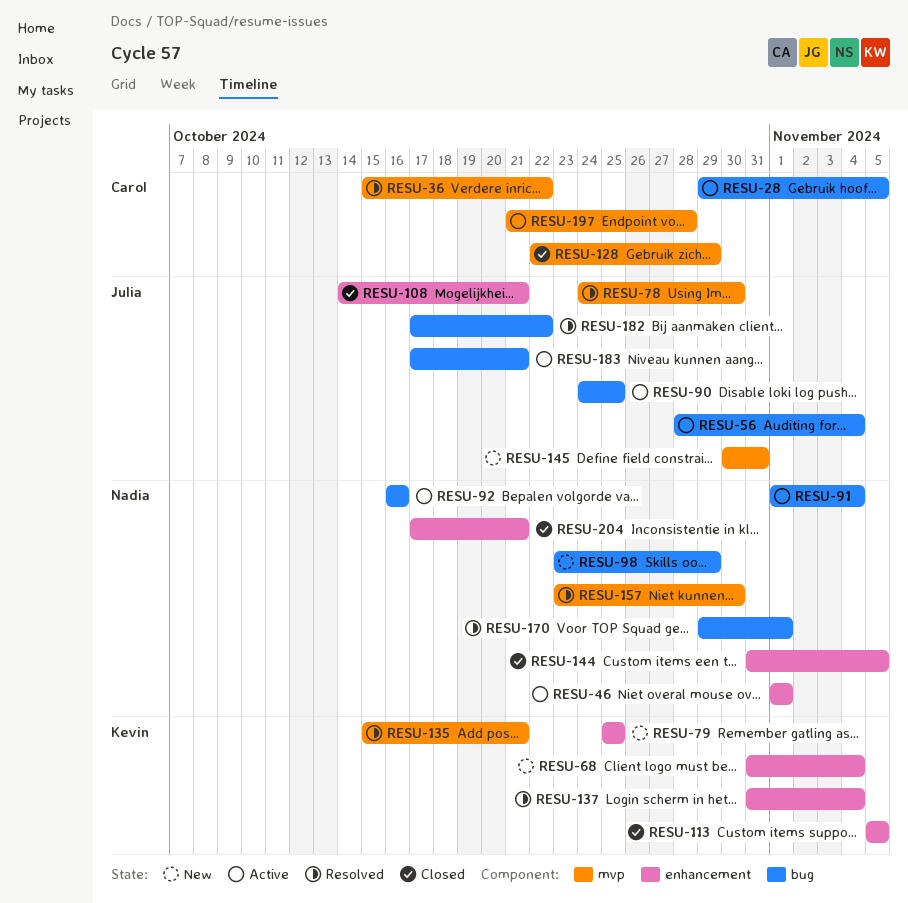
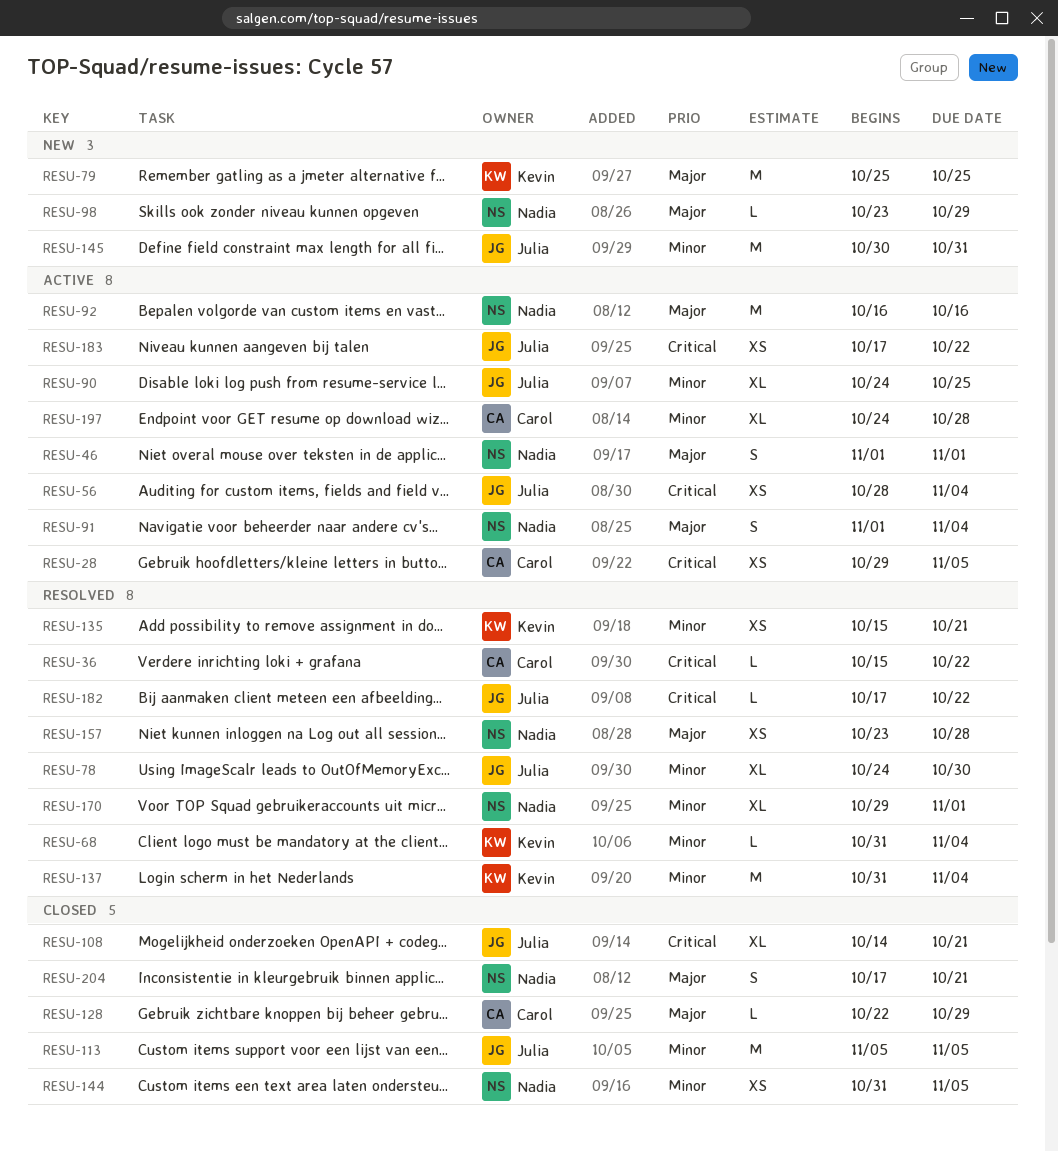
RESU-68, status: New -> Resolved
RESU-113, owner: Kevin -> Julia
RESU-157, due: Oct 30 -> Oct 28
RESU-183, due: Oct 21 -> Oct 22
RESU-197, start: Oct 21 -> Oct 24

